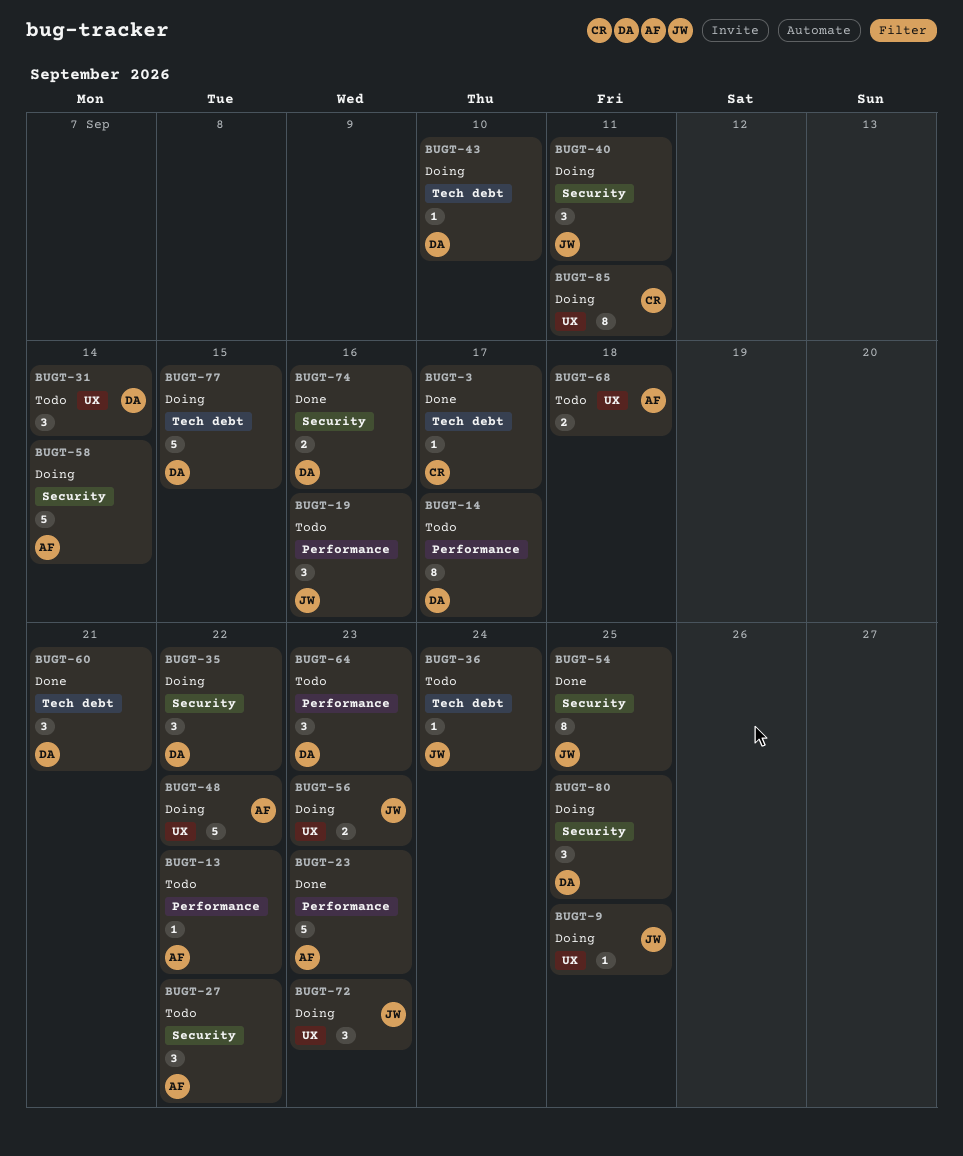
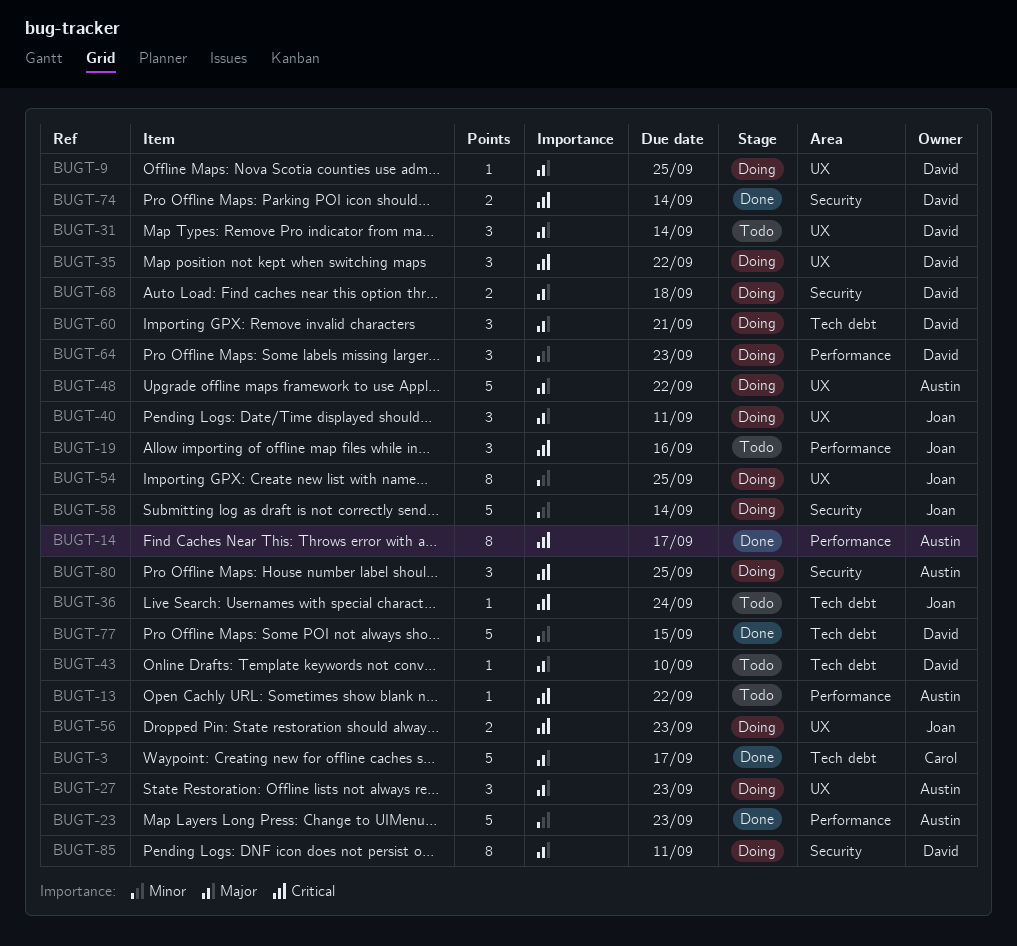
BUGT-3, estimate: 1 -> 5
BUGT-9, owner: Joan -> David
BUGT-14, status: Todo -> Done
BUGT-14, owner: David -> Austin
BUGT-27, status: Todo -> Doing
BUGT-27, label: Security -> UX
BUGT-27, due: Sep 22 -> Sep 23
BUGT-35, label: Security -> UX
BUGT-40, label: Security -> UX
BUGT-43, status: Doing -> Todo
BUGT-54, status: Done -> Doing
BUGT-54, label: Security -> UX
BUGT-58, owner: Austin -> Joan
BUGT-60, status: Done -> Doing
BUGT-64, status: Todo -> Doing
BUGT-68, status: Todo -> Doing
BUGT-68, owner: Austin -> David
BUGT-68, label: UX -> Security
BUGT-72: present -> none
BUGT-74, due: Sep 16 -> Sep 14
BUGT-77, status: Doing -> Done
BUGT-80, owner: David -> Austin
BUGT-85, owner: Carol -> David
BUGT-85, label: UX -> Security

